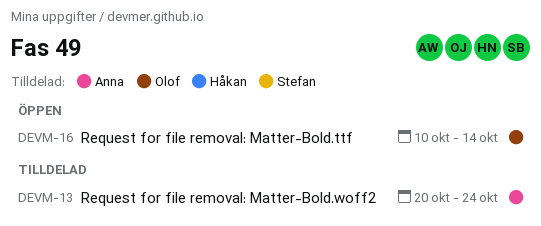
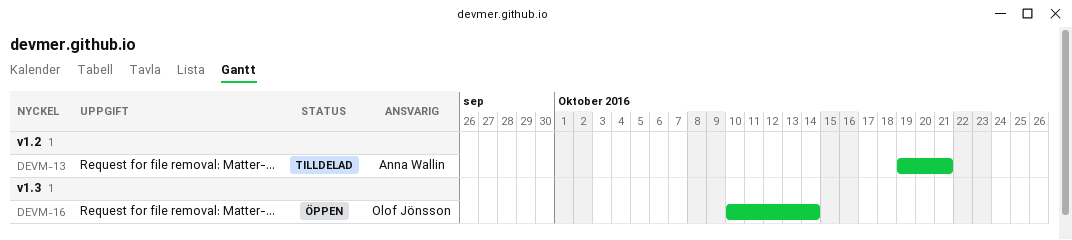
DEVM-13, start: Oct 20 -> Oct 19
DEVM-13, due: Oct 24 -> Oct 21

